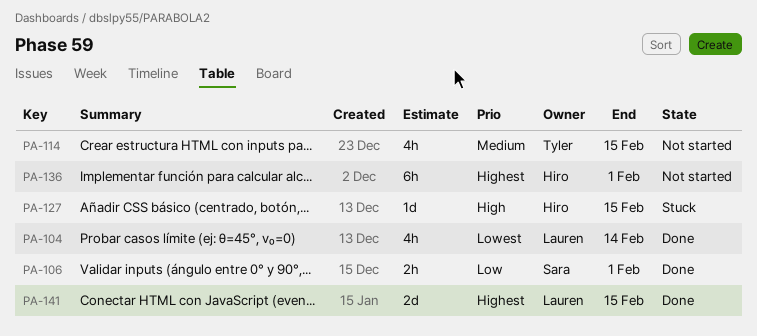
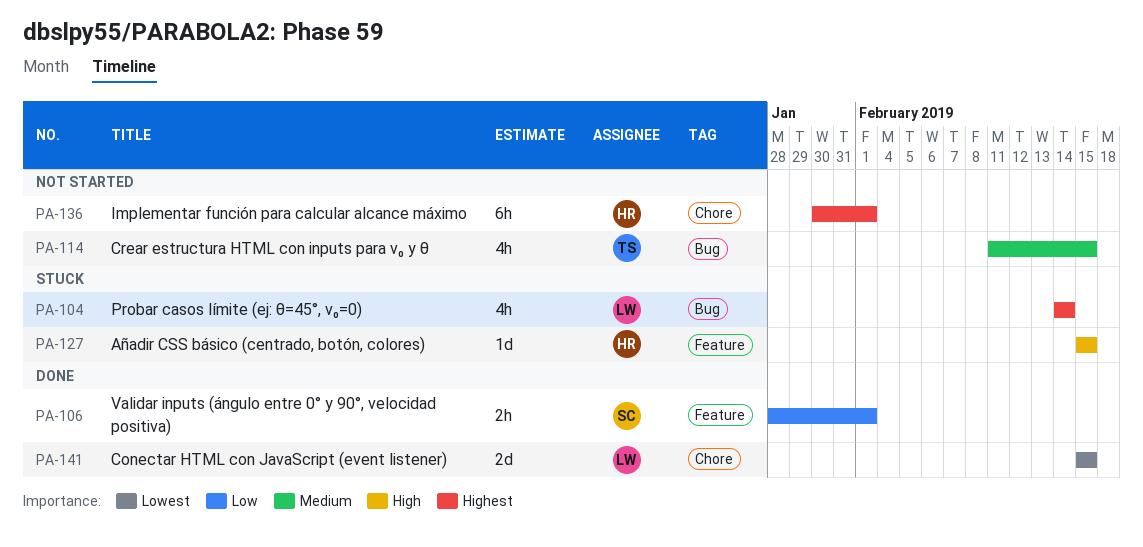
PA-104, status: Done -> Stuck
PA-104, priority: Lowest -> Highest
PA-141, priority: Highest -> Lowest

